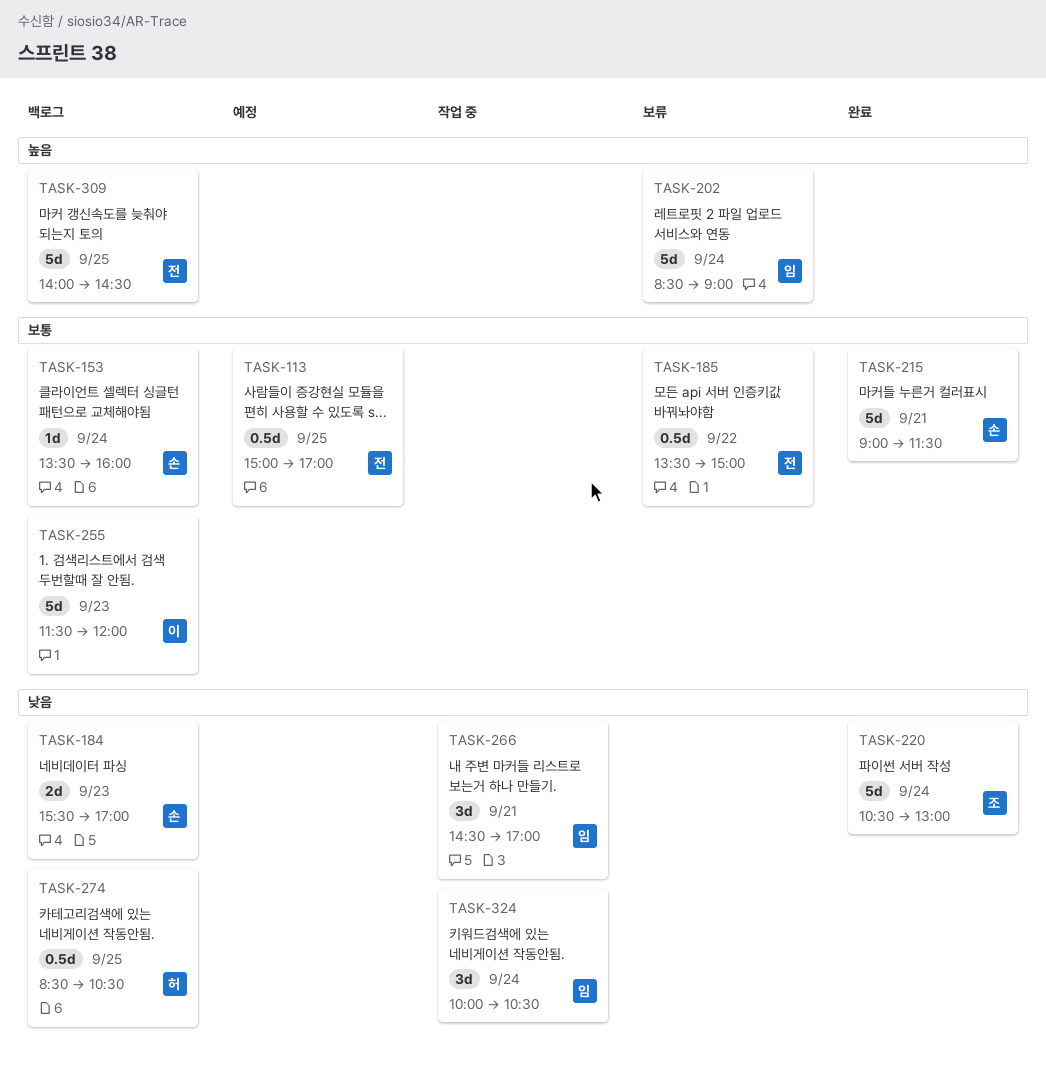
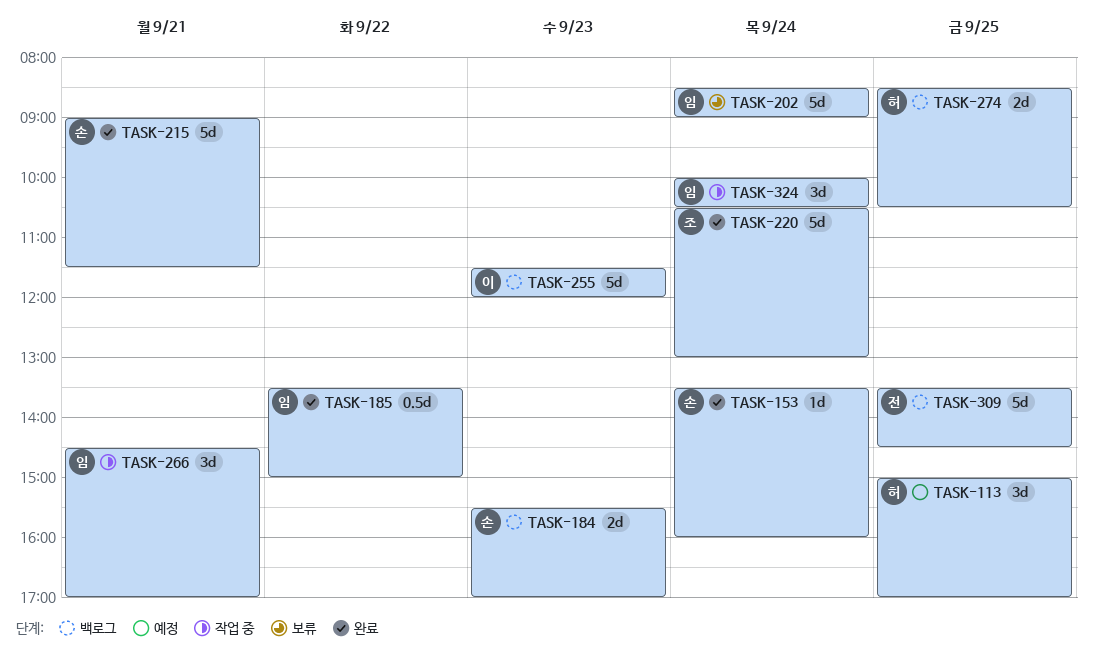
TASK-113, owner: 전 -> 허
TASK-113, estimate: 0.5d -> 3d
TASK-153, status: 백로그 -> 완료
TASK-185, status: 보류 -> 완료
TASK-185, owner: 전 -> 임
TASK-274, estimate: 0.5d -> 2d
TASK-309, begins: 14:00 -> 13:30

